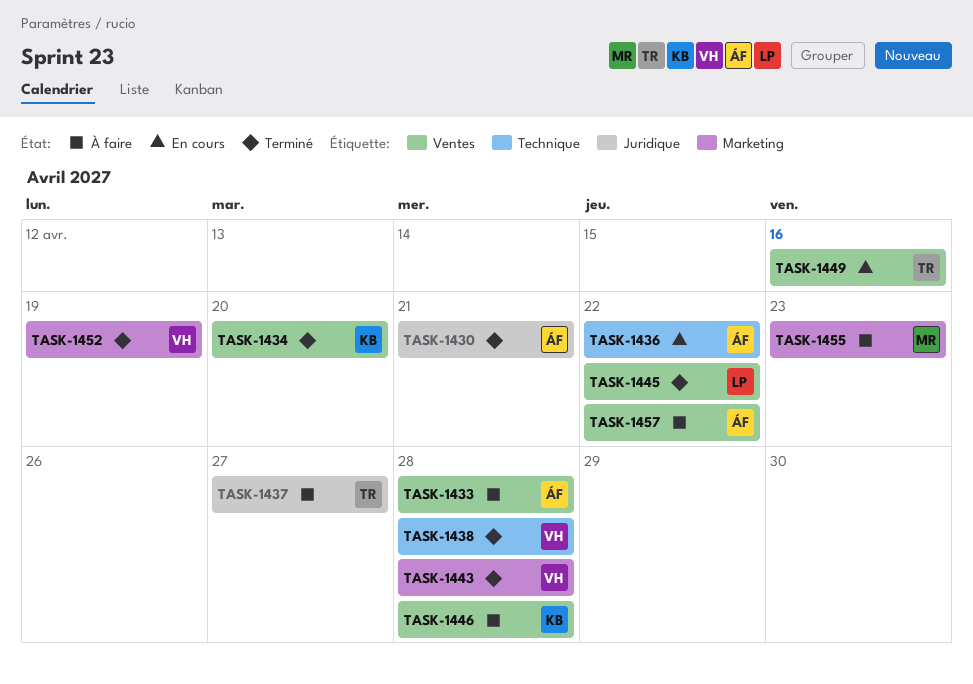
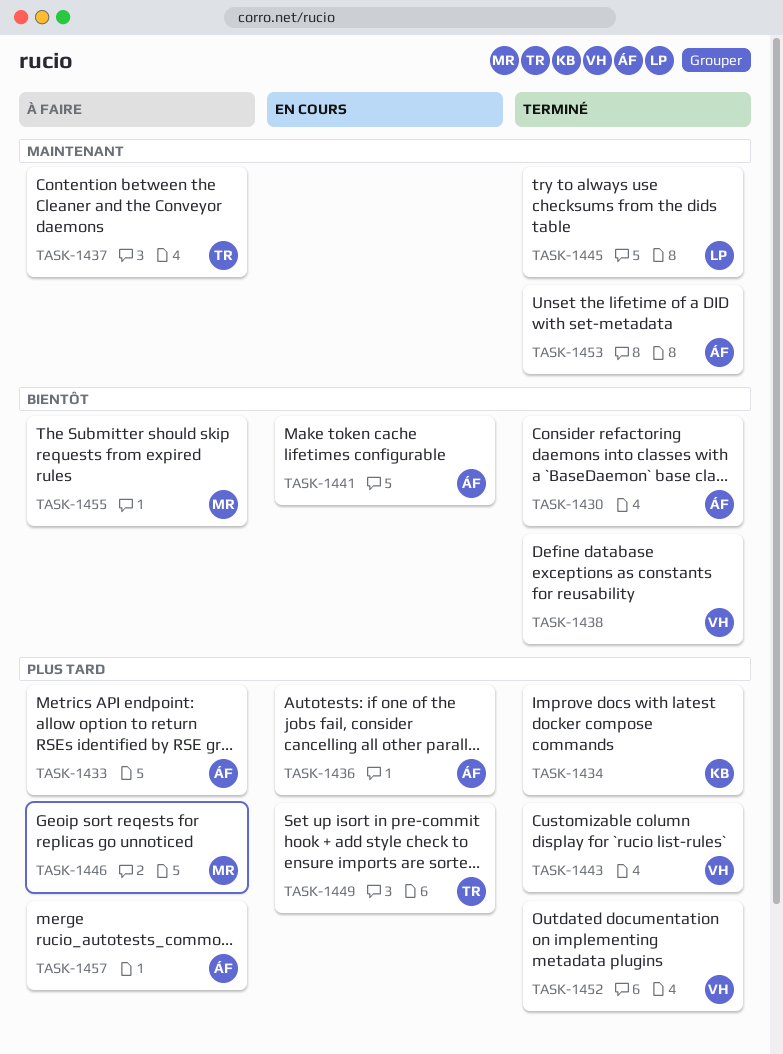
TASK-1441: none -> present
TASK-1446, owner: KB -> MR
TASK-1453: none -> present

